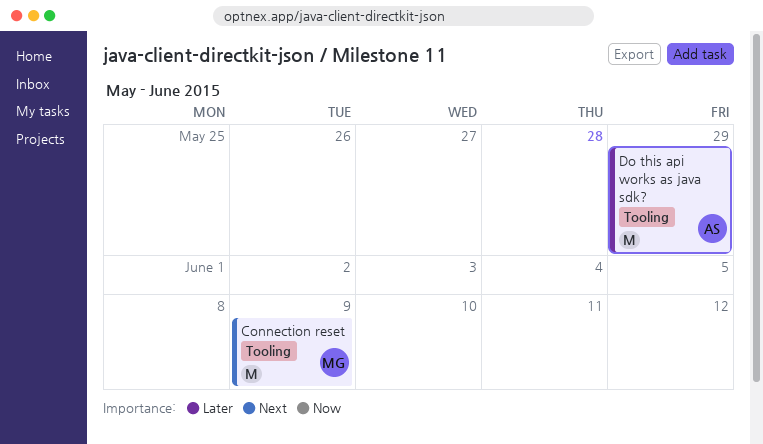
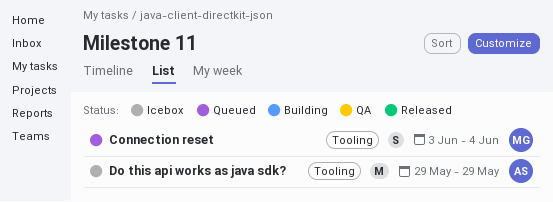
Connection reset, estimate: M -> S
Connection reset, due: Jun 9 -> Jun 4

